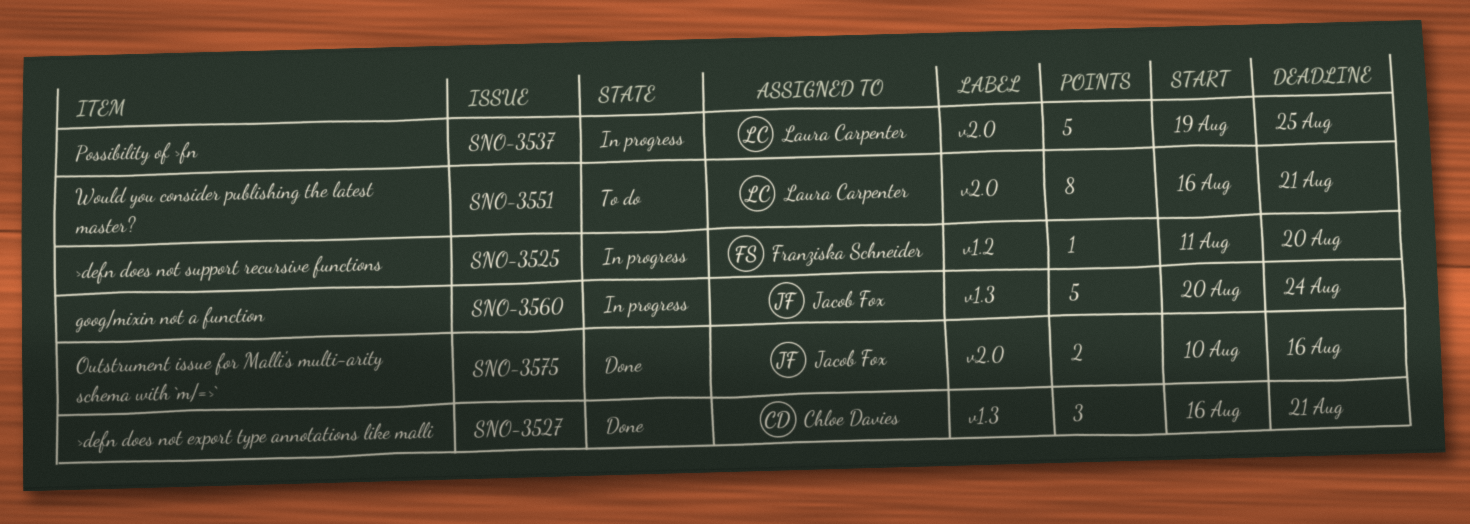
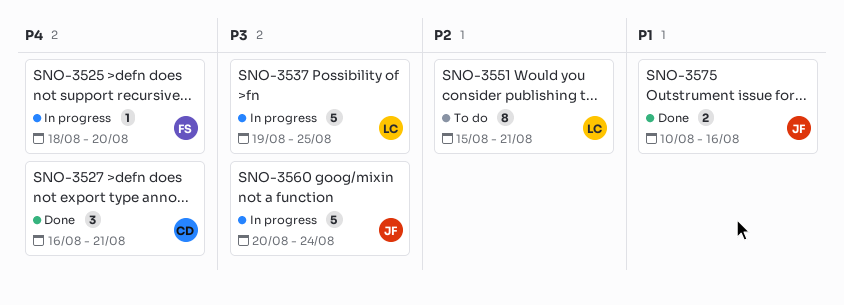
SNO-3525, start: Aug 11 -> Aug 18
SNO-3551, start: Aug 16 -> Aug 15

